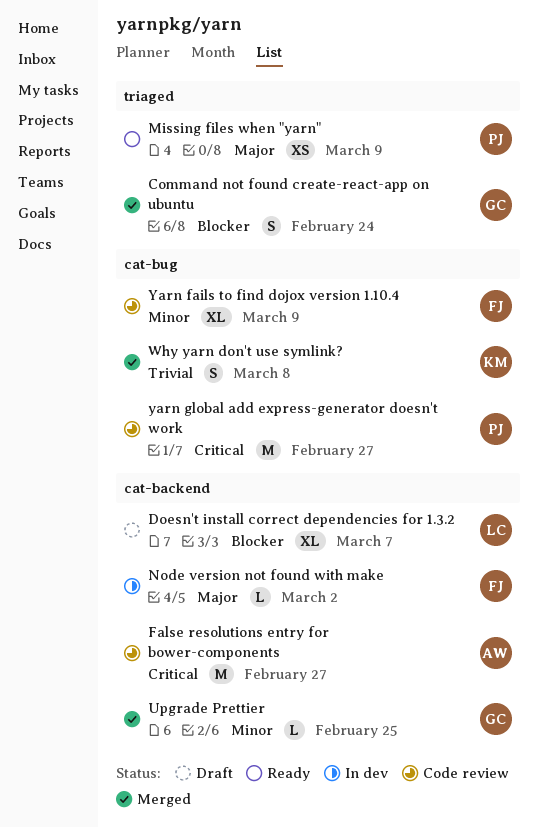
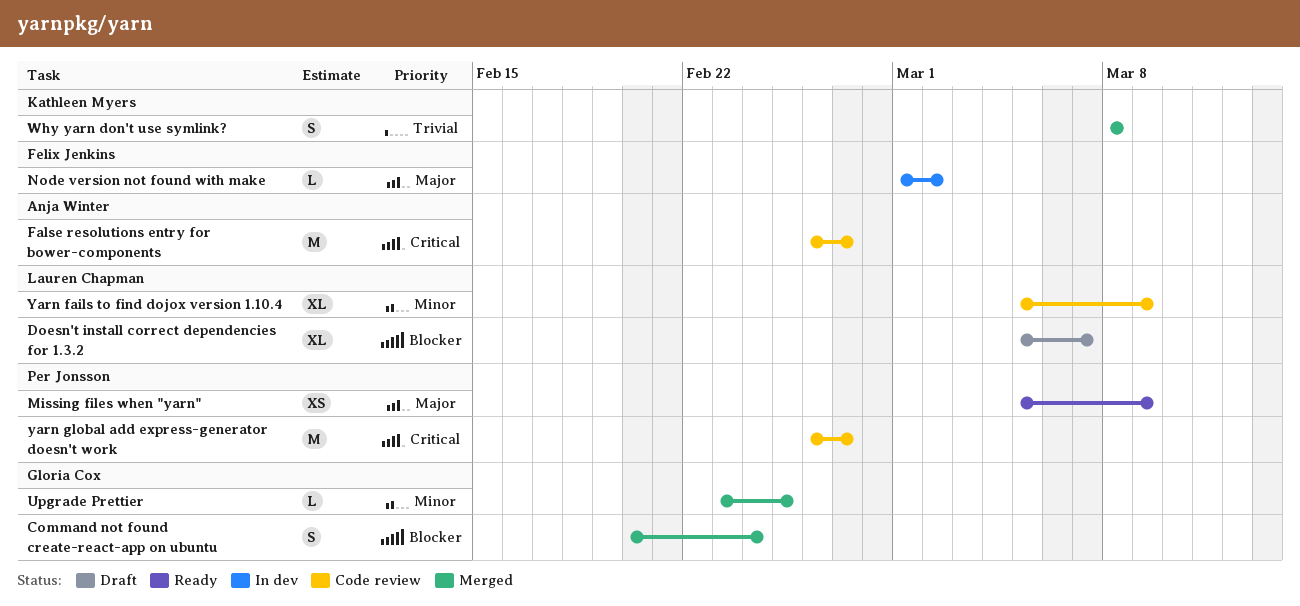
Yarn fails to find dojox version 1.10.4, owner: Felix Jenkins -> Lauren Chapman

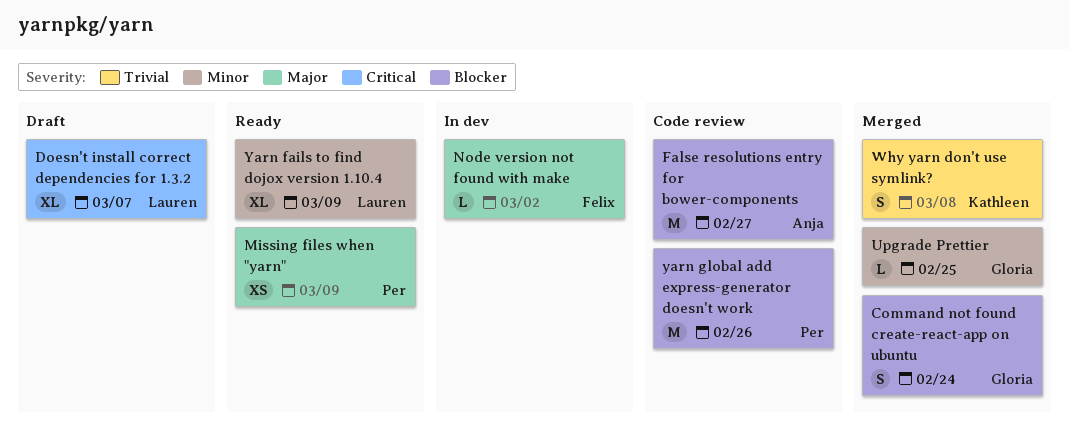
Doesn't install correct dependencies for 1.3.2, priority: Blocker -> Critical
False resolutions entry for bower-components, priority: Critical -> Blocker
Yarn fails to find dojox version 1.10.4, status: Code review -> Ready
yarn global add express-generator doesn't work, priority: Critical -> Blocker
yarn global add express-generator doesn't work, due: Feb 27 -> Feb 26

